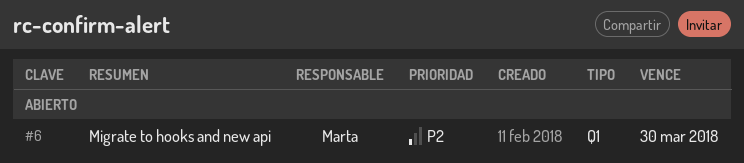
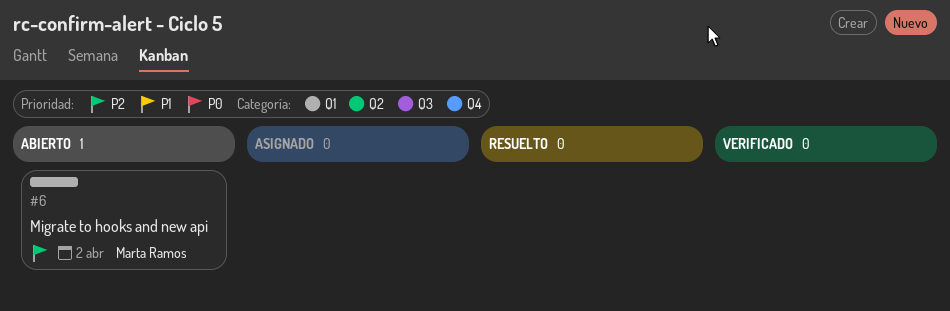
#6, due: Mar 30 -> Apr 2

